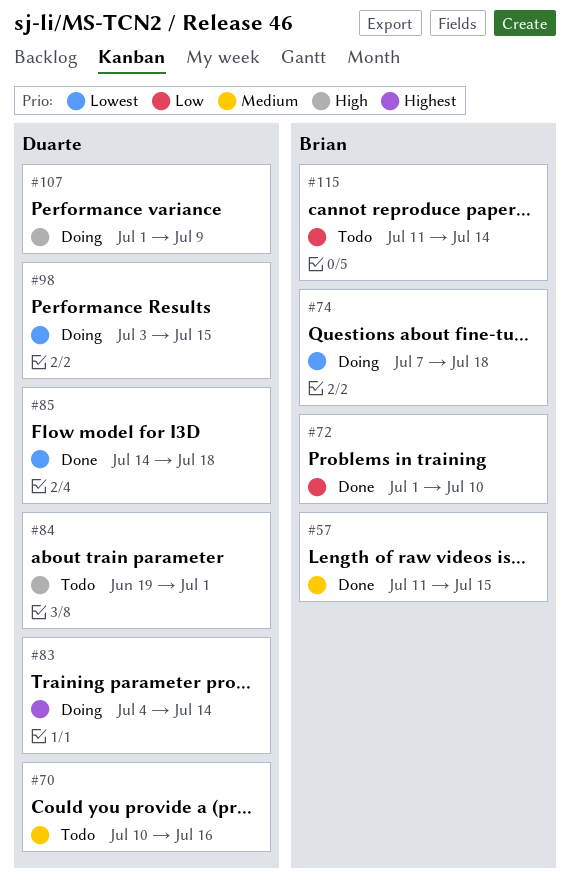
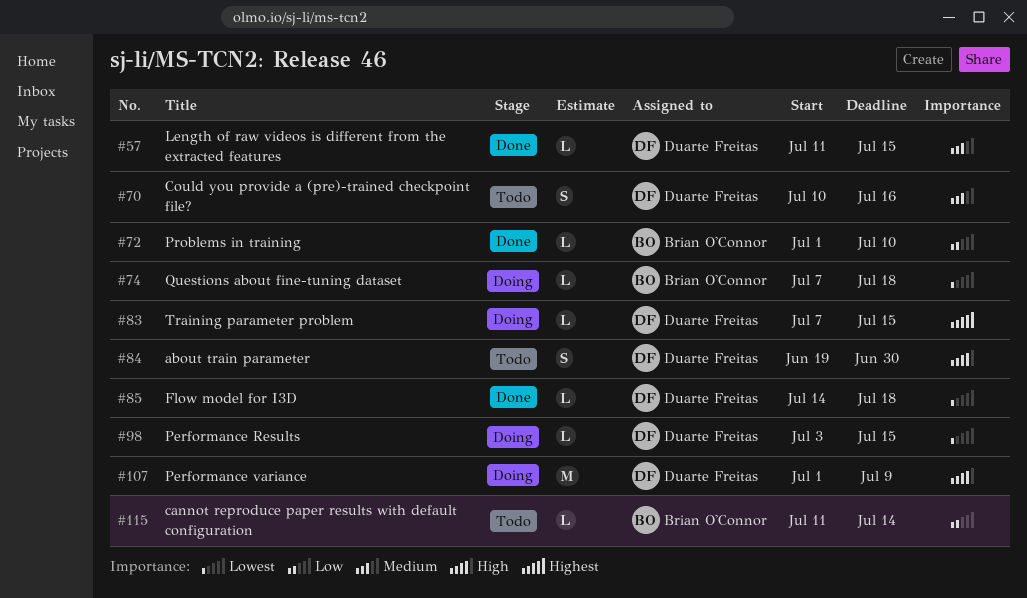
#57, owner: Brian O'Connor -> Duarte Freitas
#83, start: Jul 4 -> Jul 7
#83, due: Jul 14 -> Jul 15
#84, due: Jul 1 -> Jun 30

